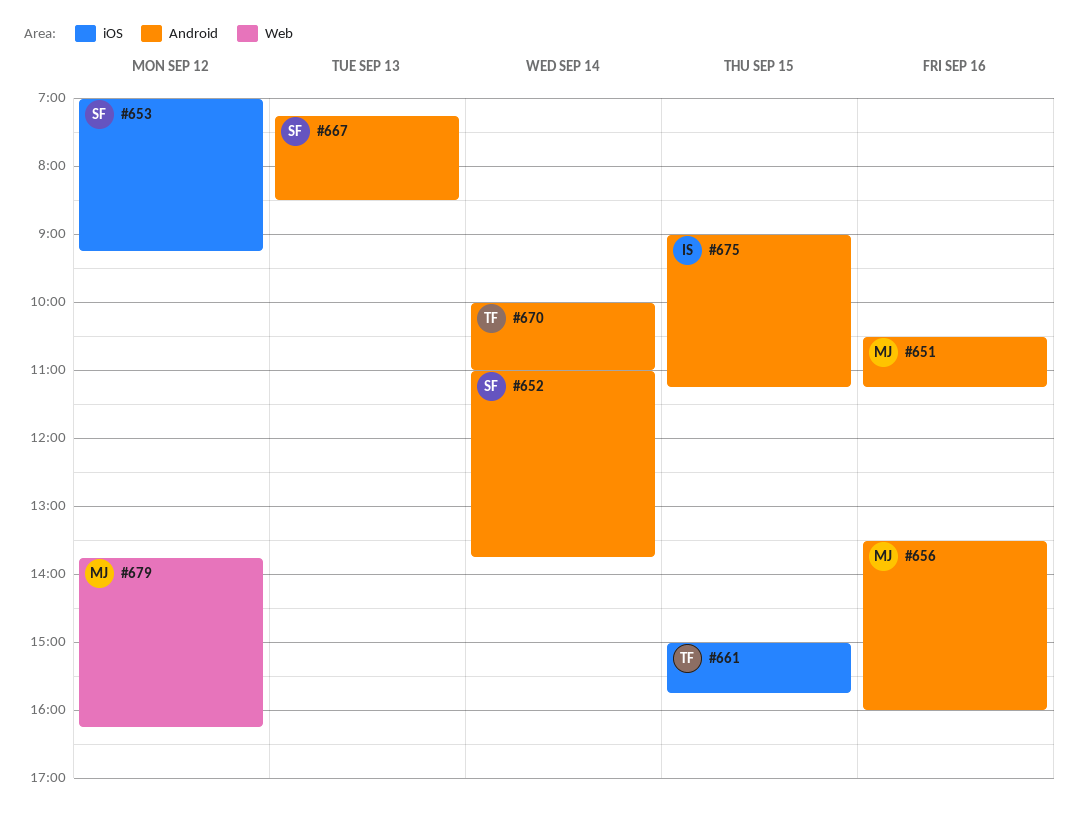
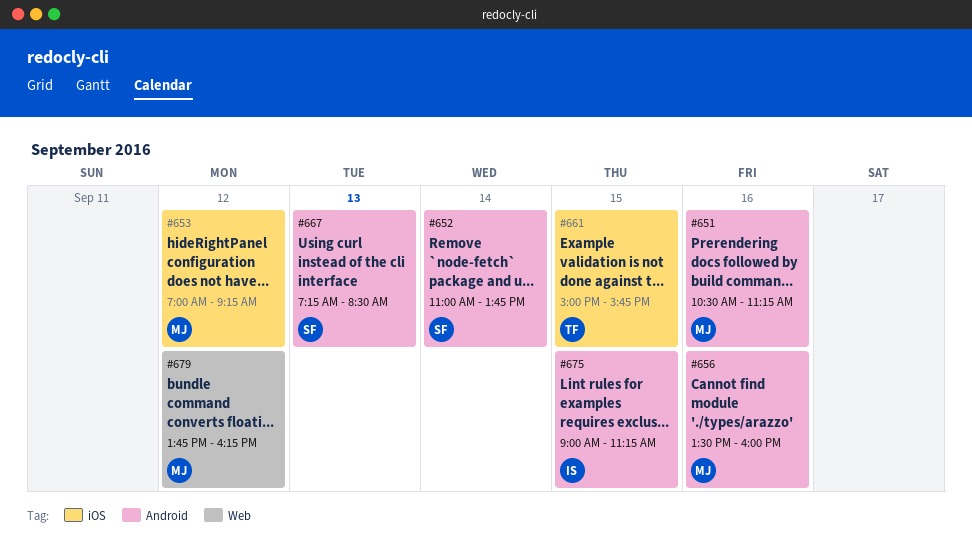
#653, owner: SF -> MJ
#670: present -> none

